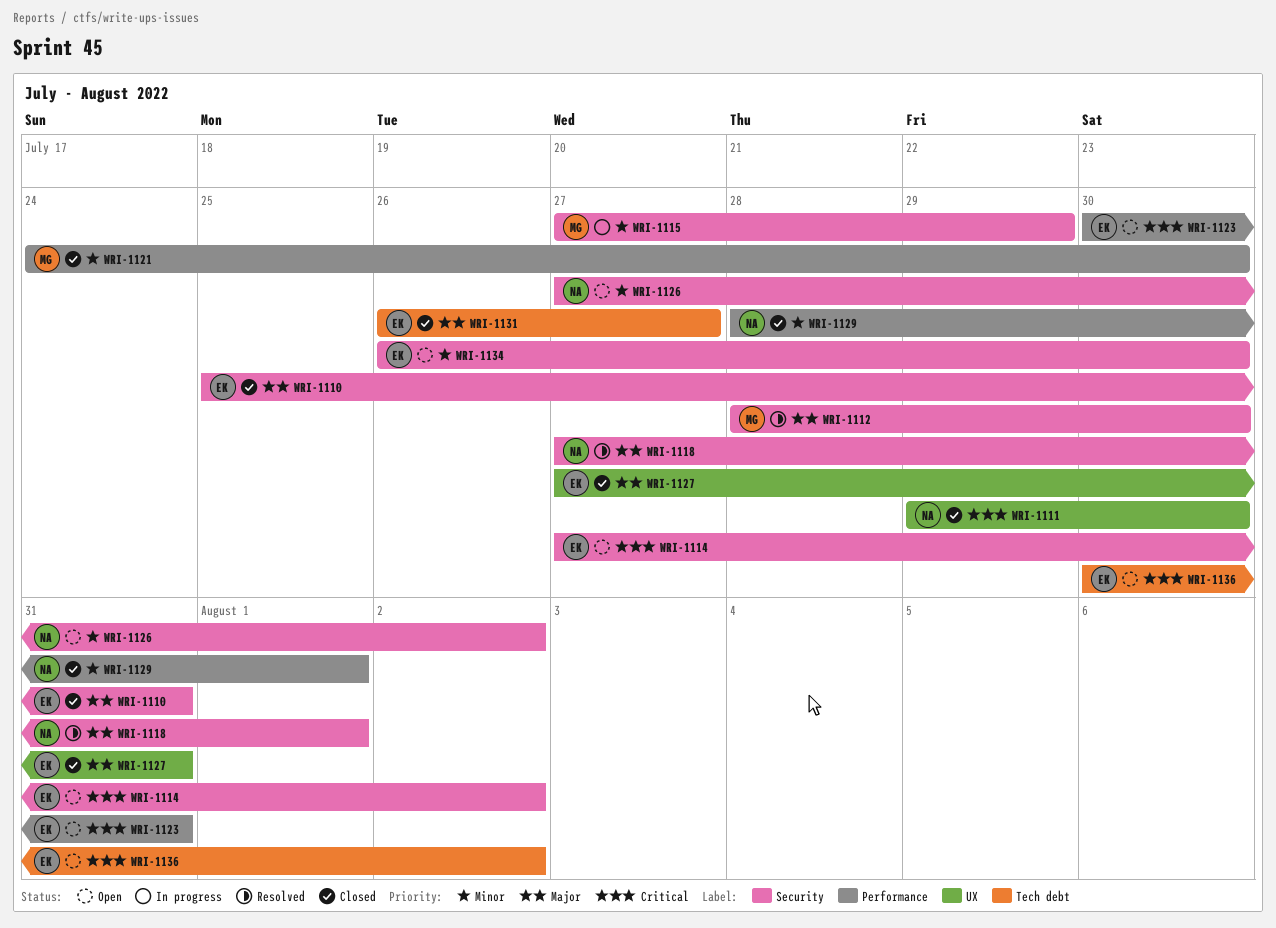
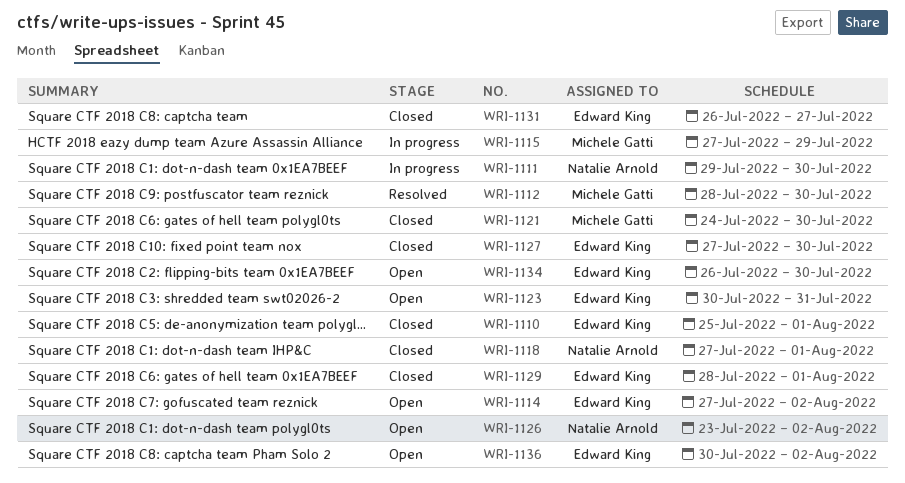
WRI-1110, due: Jul 31 -> Aug 1
WRI-1111, status: Closed -> In progress
WRI-1118, status: Resolved -> Closed
WRI-1126, start: Jul 27 -> Jul 23
WRI-1127, due: Jul 31 -> Jul 30
WRI-1129, owner: Natalie Arnold -> Edward King

